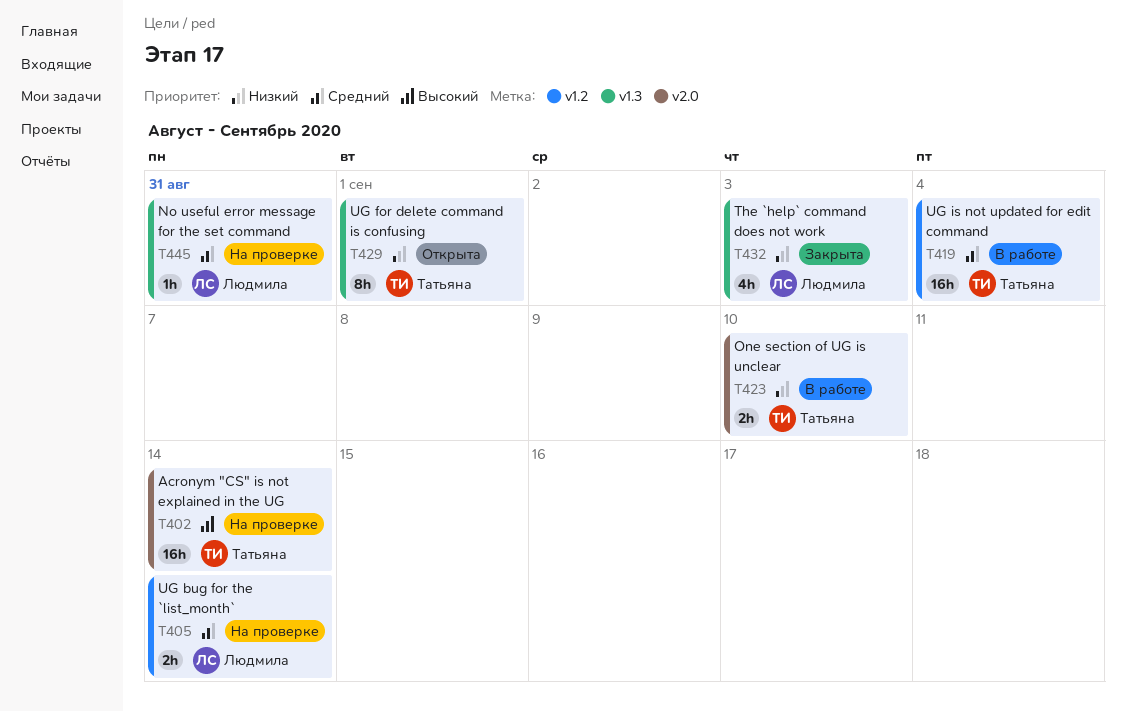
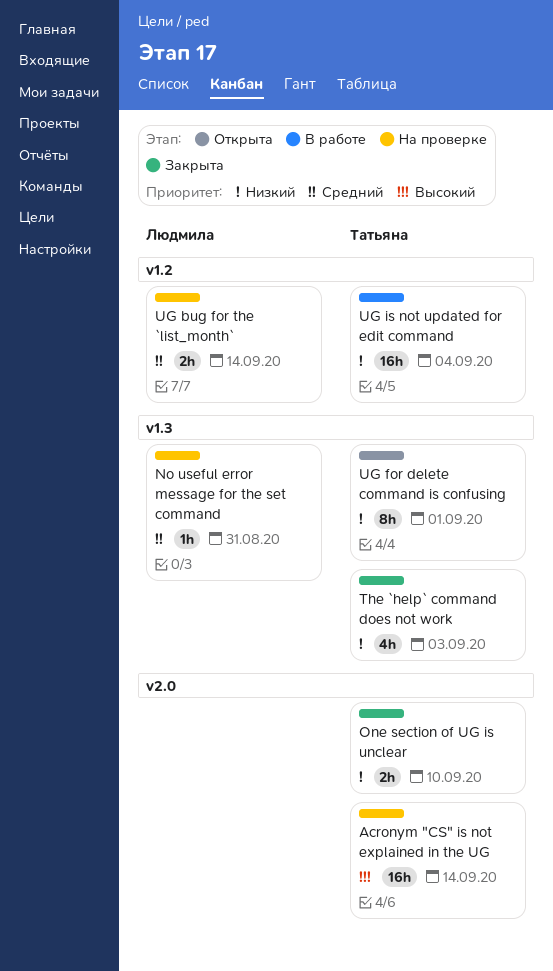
One section of UG is unclear, status: В работе -> Закрыта
The `help` command does not work, owner: Людмила -> Татьяна
UG is not updated for edit command, priority: Средний -> Низкий

